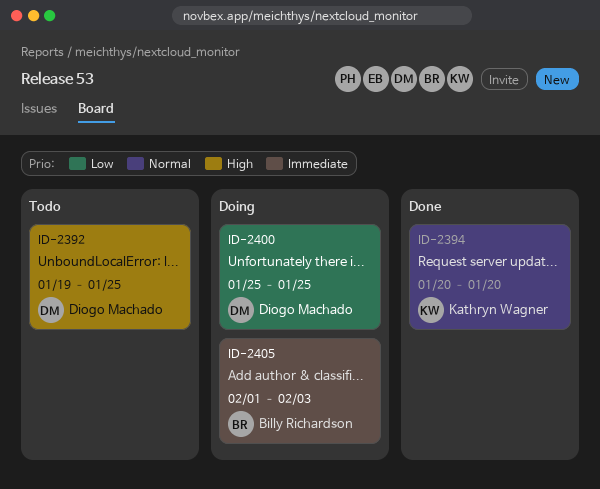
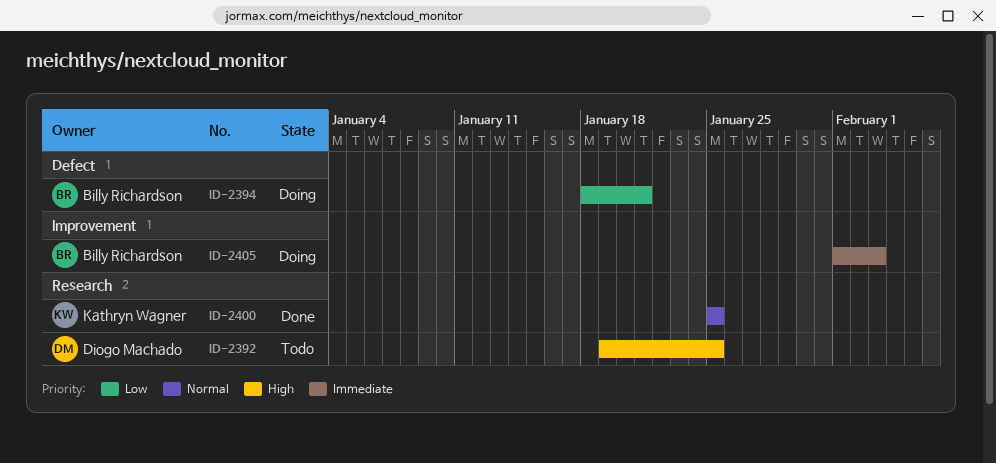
ID-2394, status: Done -> Doing
ID-2394, owner: Kathryn Wagner -> Billy Richardson
ID-2394, priority: Normal -> Low
ID-2394, start: Jan 20 -> Jan 18
ID-2394, due: Jan 20 -> Jan 21
ID-2400, status: Doing -> Done
ID-2400, owner: Diogo Machado -> Kathryn Wagner
ID-2400, priority: Low -> Normal

